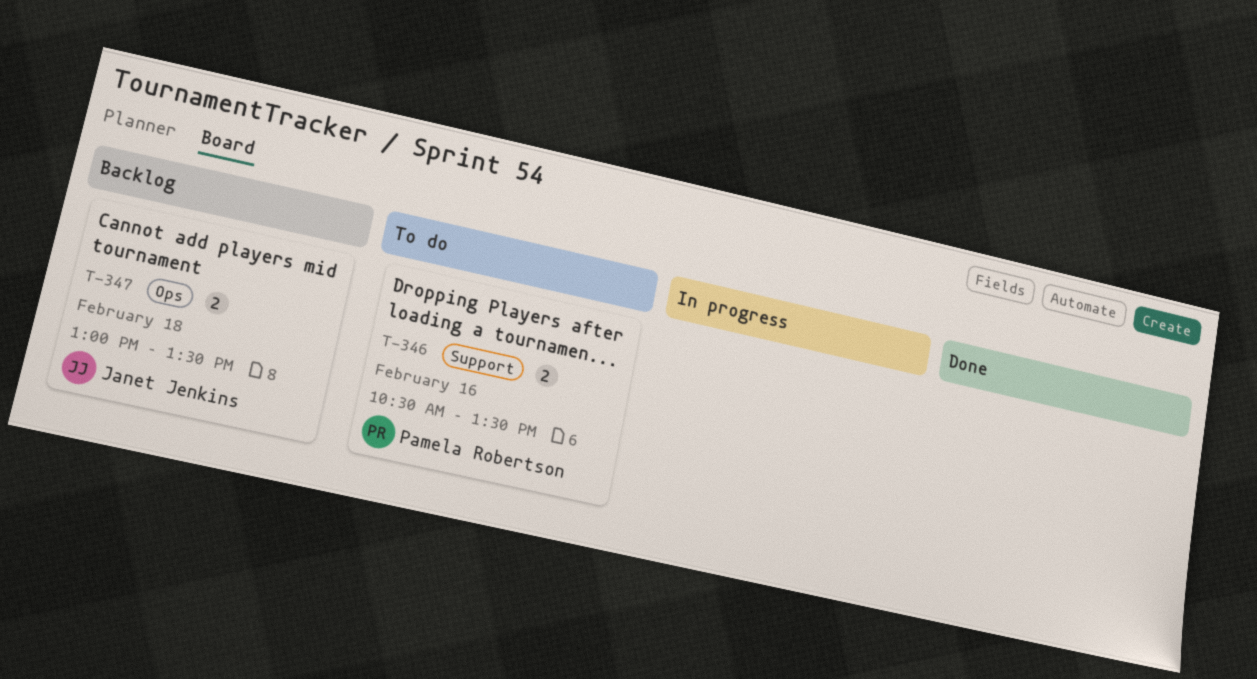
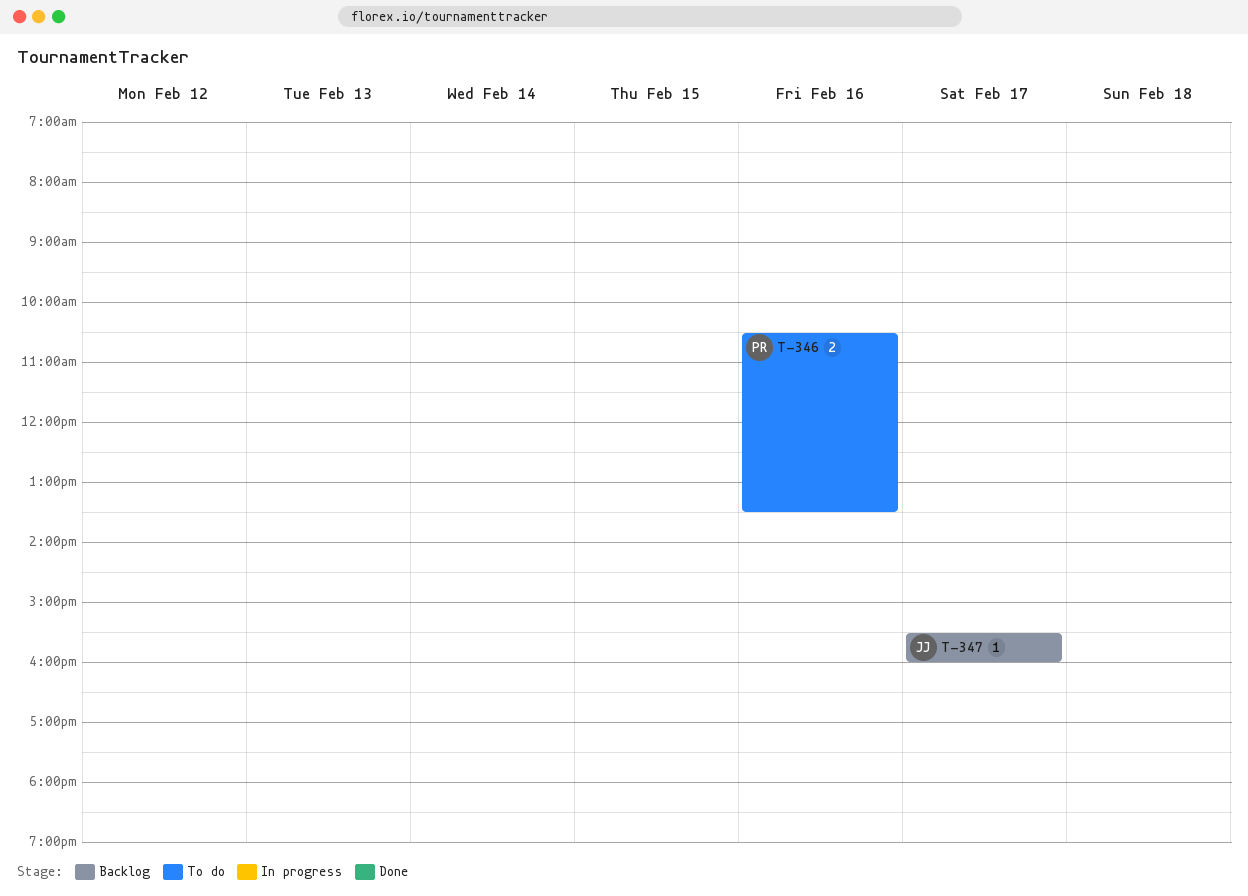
T-347, estimate: 2 -> 1
T-347, day: Feb 18 -> Feb 17
T-347, begins: 13:00 -> 15:30
T-347, ends: 13:30 -> 16:00

